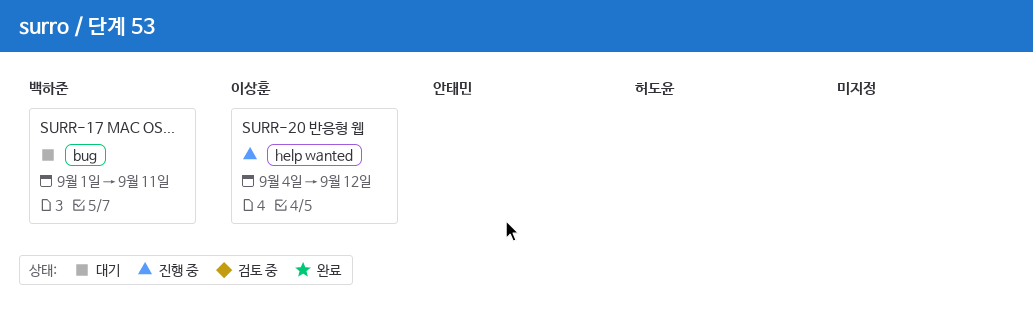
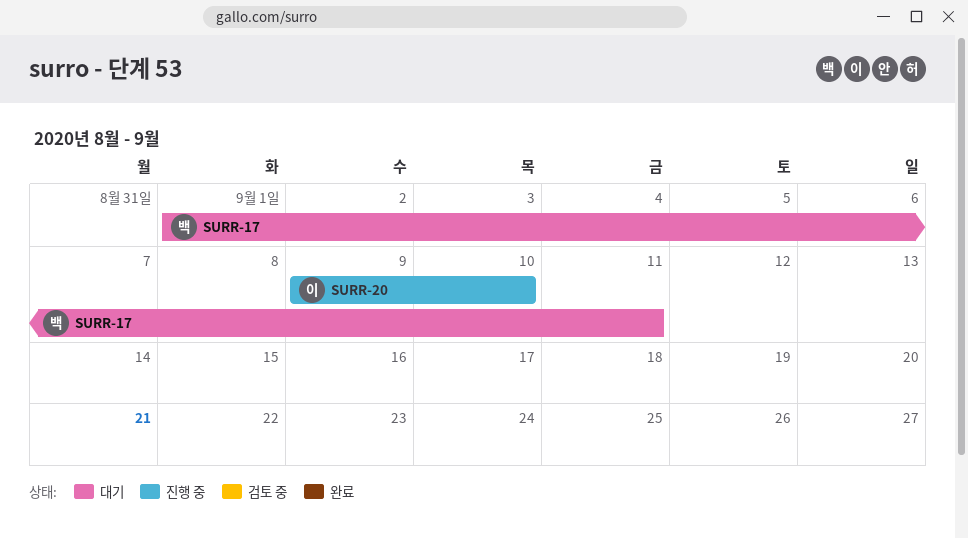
SURR-20, start: Sep 4 -> Sep 9
SURR-20, due: Sep 12 -> Sep 10

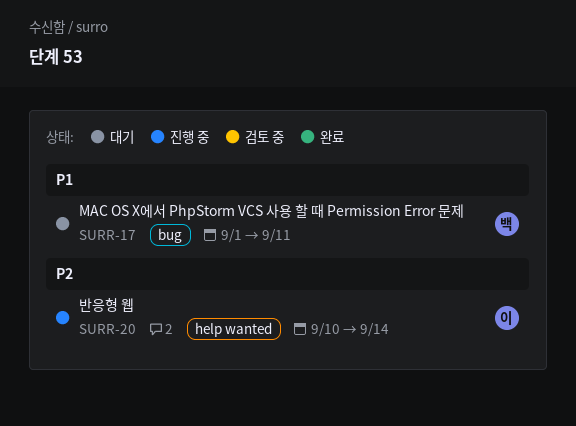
SURR-20, start: Sep 9 -> Sep 10
SURR-20, due: Sep 10 -> Sep 14

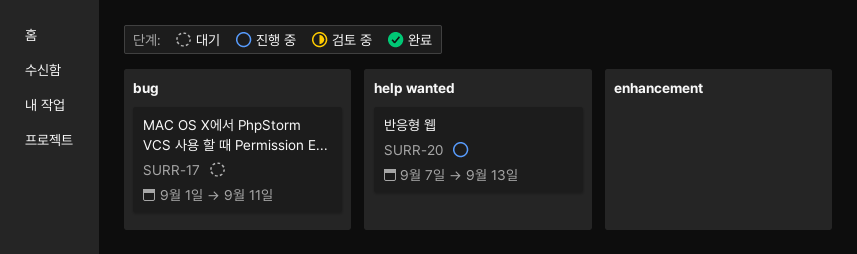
SURR-20, start: Sep 10 -> Sep 7
SURR-20, due: Sep 14 -> Sep 13

